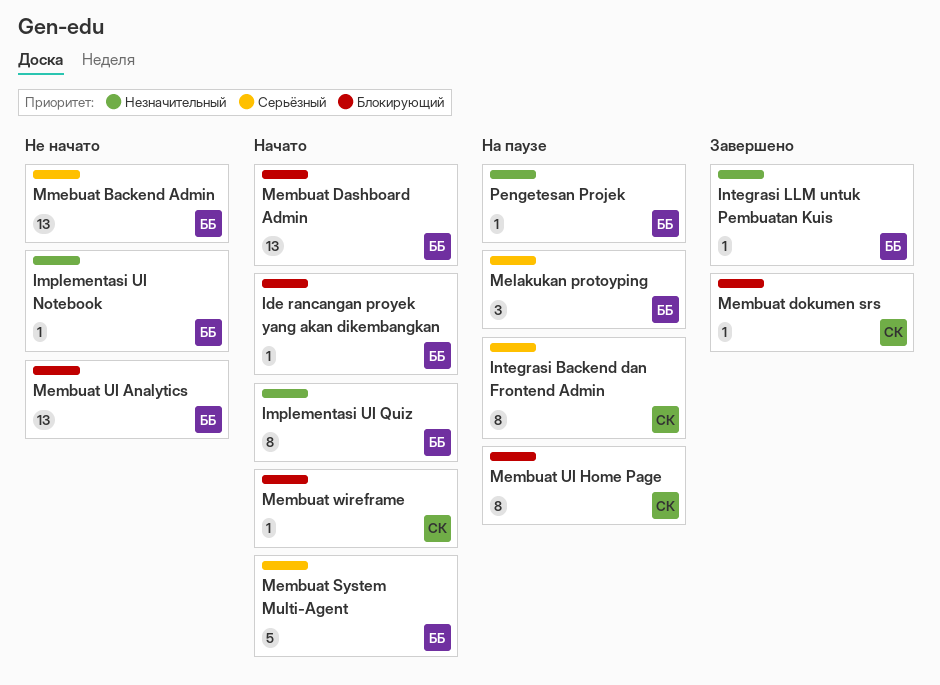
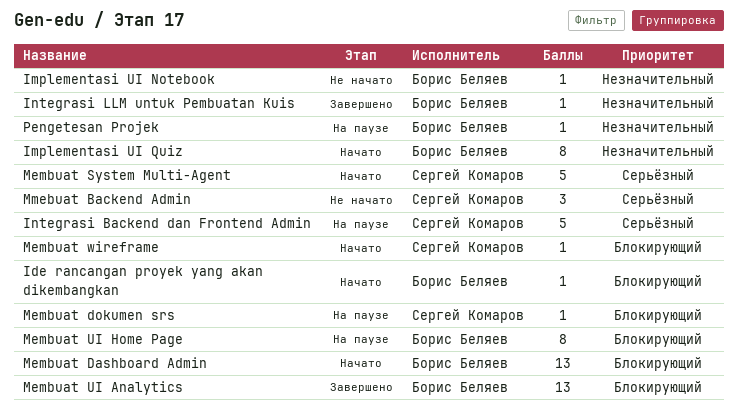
Integrasi Backend dan Frontend Admin, estimate: 8 -> 5
Melakukan protoyping: present -> none
Membuat dokumen srs, status: Завершено -> На паузе
Membuat System Multi-Agent, owner: Борис Беляев -> Сергей Комаров
Membuat UI Analytics, status: Не начато -> Завершено
Membuat UI Home Page, owner: Сергей Комаров -> Борис Беляев
Mmebuat Backend Admin, owner: Борис Беляев -> Сергей Комаров
Mmebuat Backend Admin, estimate: 13 -> 3

